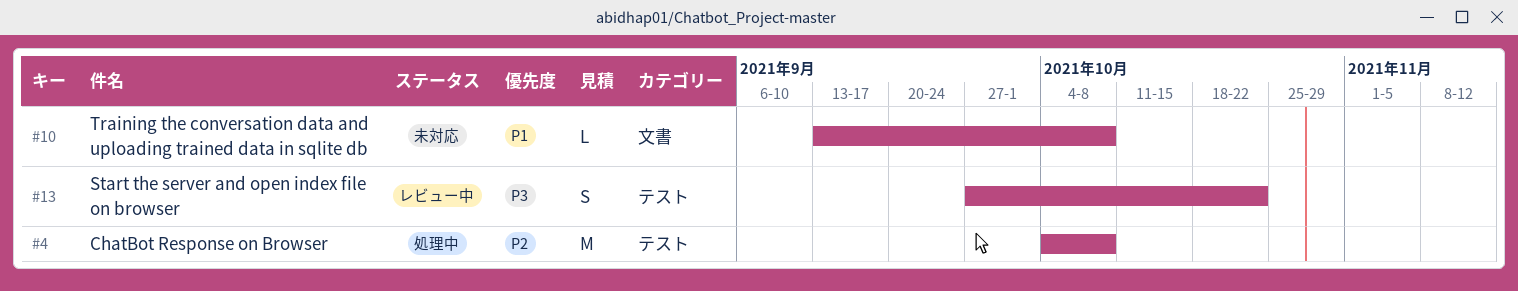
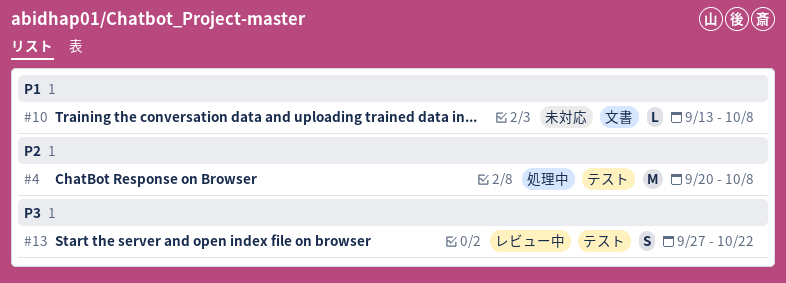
#4, start: Oct 4 -> Sep 20

